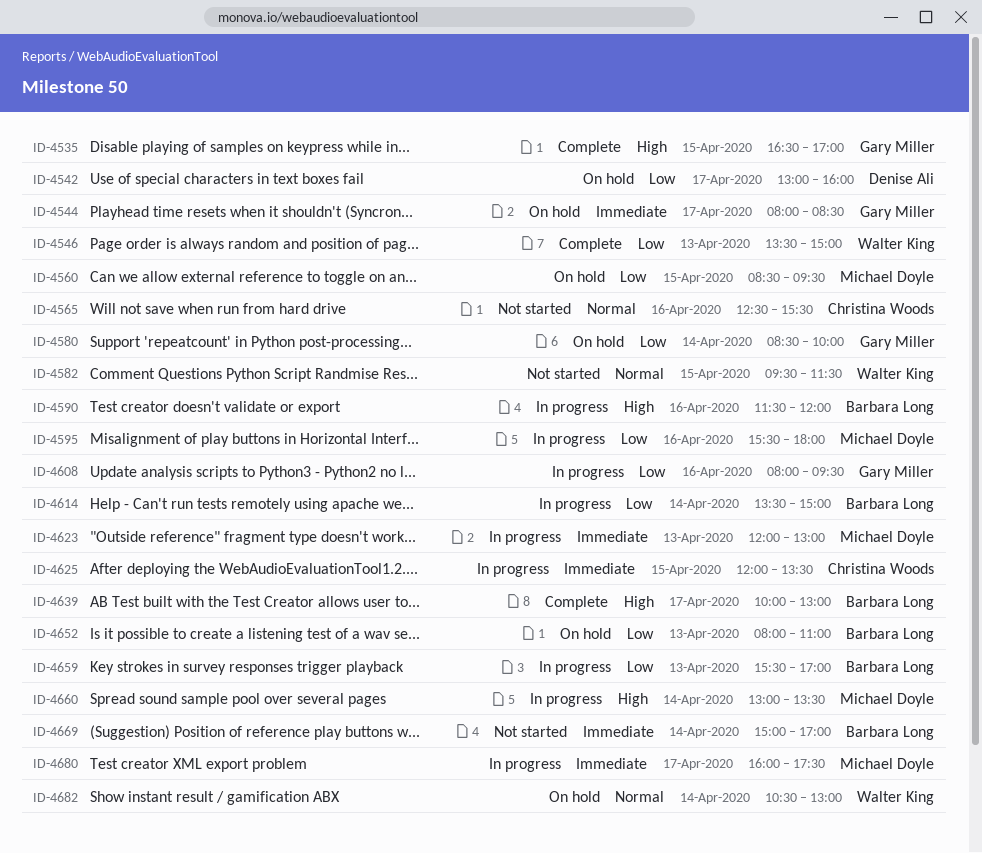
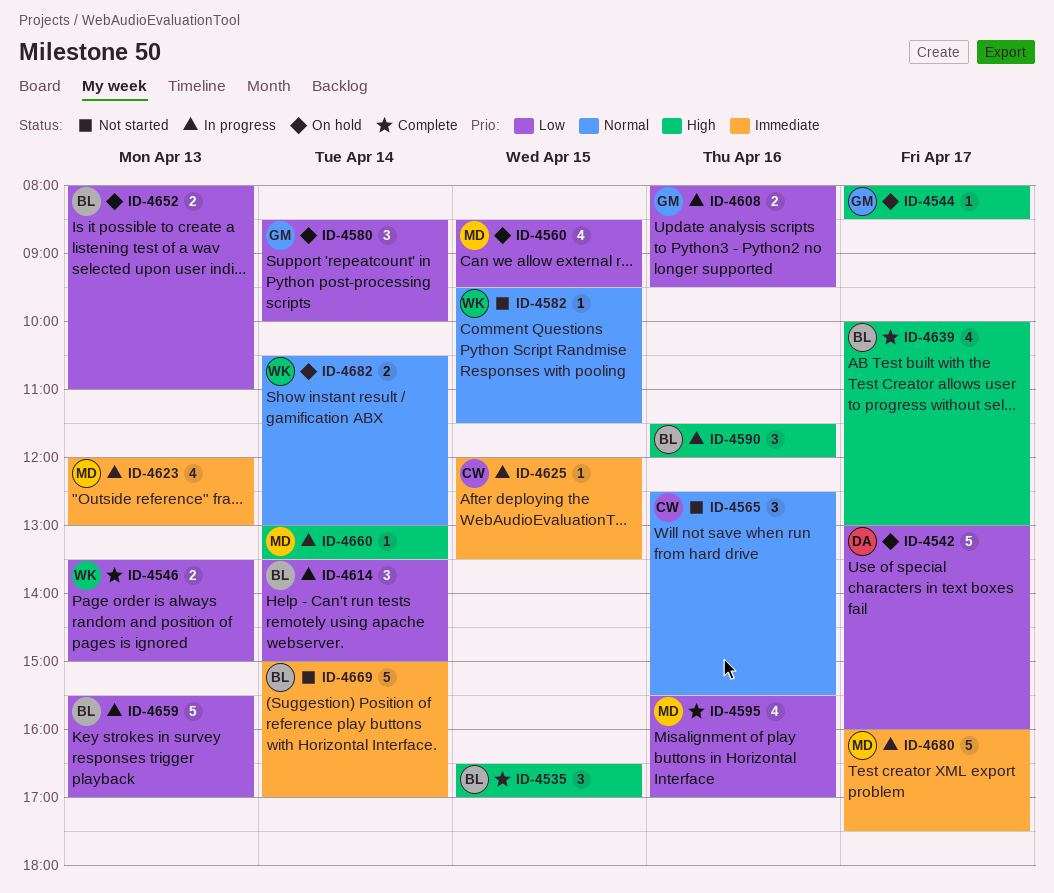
ID-4535, owner: Gary Miller -> Barbara Long
ID-4544, priority: Immediate -> High
ID-4595, status: In progress -> Complete
ID-4595, ends: 18:00 -> 17:00

